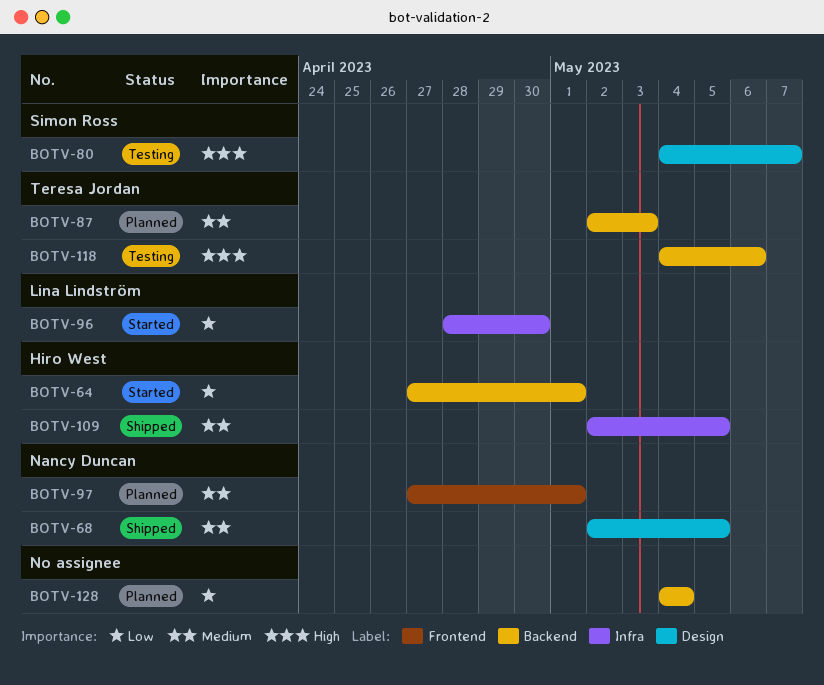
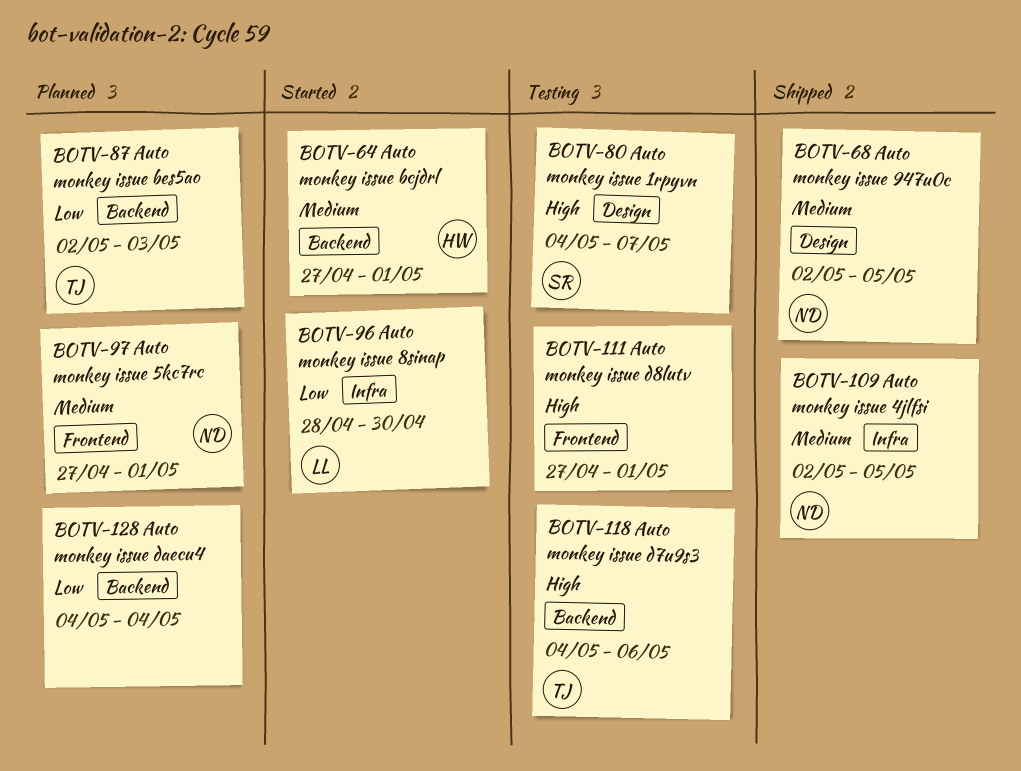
BOTV-64, priority: Low -> Medium
BOTV-87, priority: Medium -> Low
BOTV-109, owner: Hiro West -> Nancy Duncan
BOTV-111: none -> present

